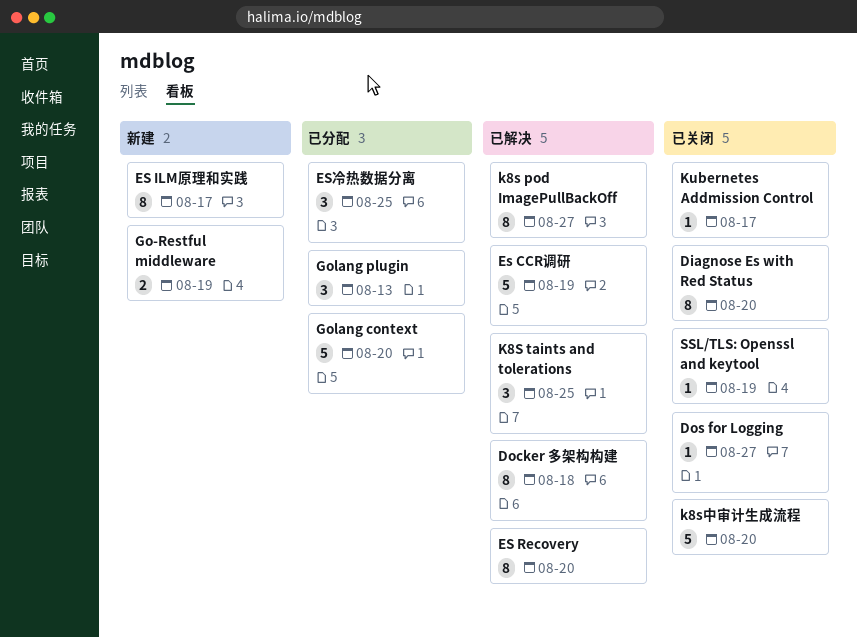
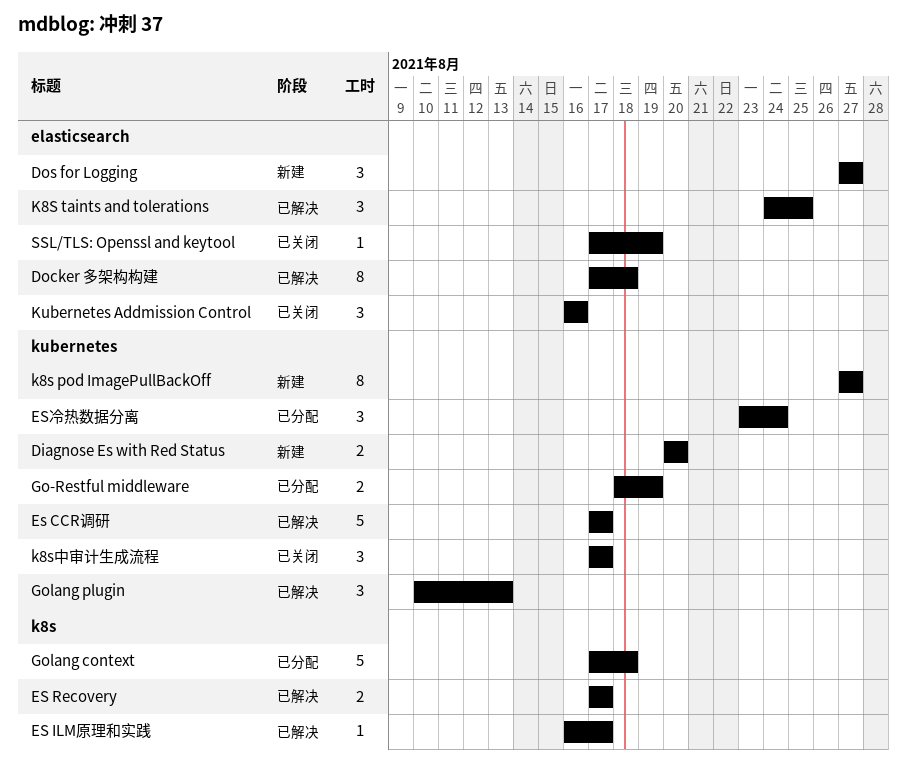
Diagnose Es with Red Status, status: 已关闭 -> 新建
Diagnose Es with Red Status, estimate: 8 -> 2
Dos for Logging, status: 已关闭 -> 新建
Dos for Logging, estimate: 1 -> 3
Es CCR调研, due: Aug 19 -> Aug 17
ES ILM原理和实践, status: 新建 -> 已解决
ES ILM原理和实践, estimate: 8 -> 1
ES Recovery, estimate: 8 -> 2
ES Recovery, due: Aug 20 -> Aug 17
ES冷热数据分离, due: Aug 25 -> Aug 24
Go-Restful middleware, status: 新建 -> 已分配
Golang context, due: Aug 20 -> Aug 18
Golang plugin, status: 已分配 -> 已解决
k8s pod ImagePullBackOff, status: 已解决 -> 新建
k8s中审计生成流程, estimate: 5 -> 3
k8s中审计生成流程, due: Aug 20 -> Aug 17
Kubernetes Addmission Control, estimate: 1 -> 3
Kubernetes Addmission Control, due: Aug 17 -> Aug 16

